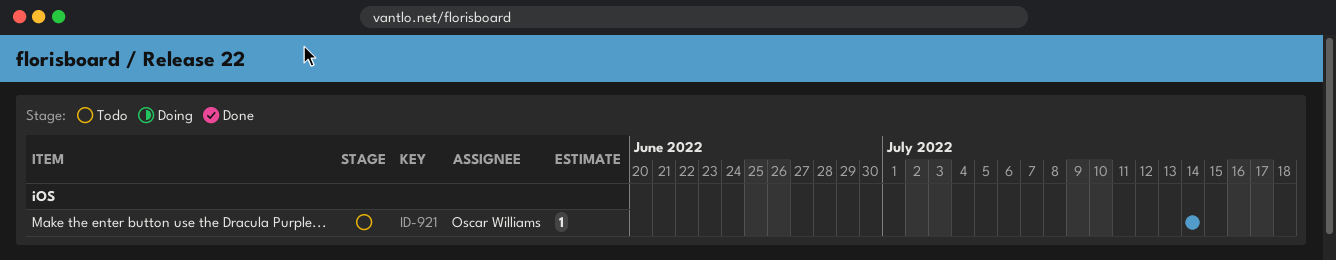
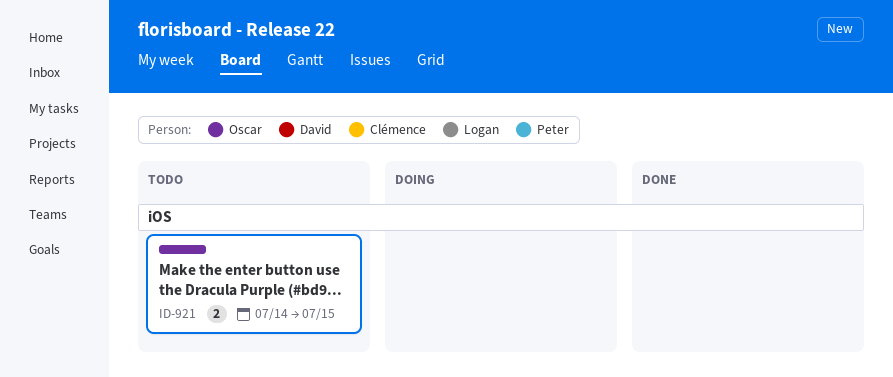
ID-921, estimate: 1 -> 2
ID-921, due: Jul 14 -> Jul 15

